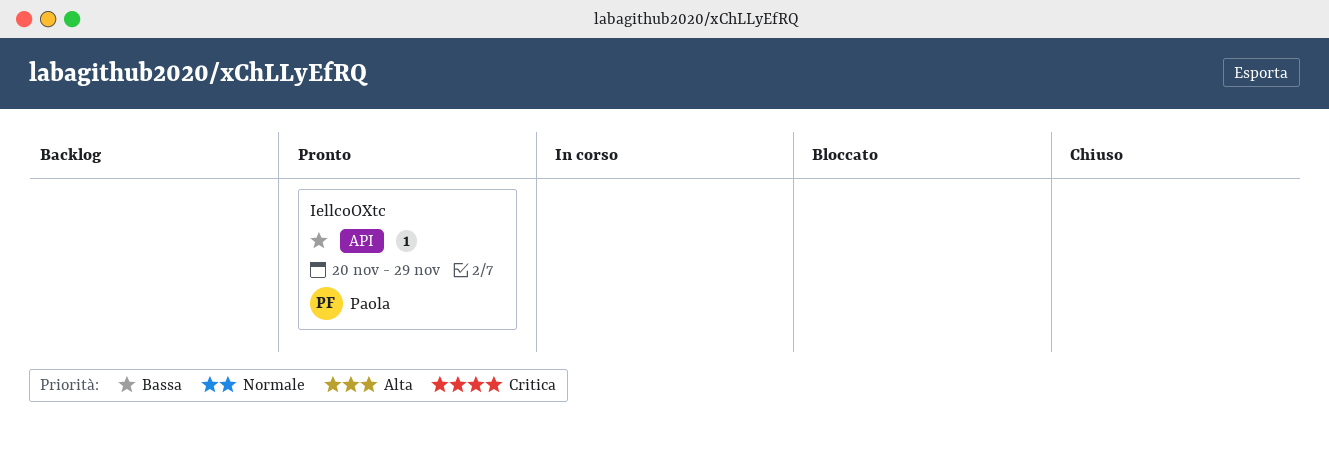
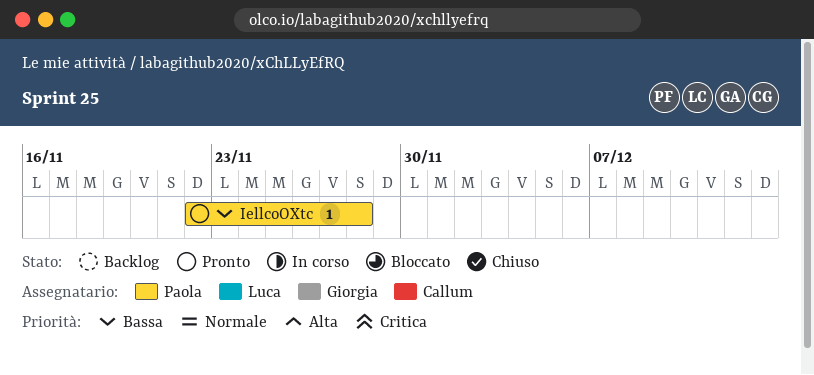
IellcoOXtc, start: Nov 20 -> Nov 22
IellcoOXtc, due: Nov 29 -> Nov 28

